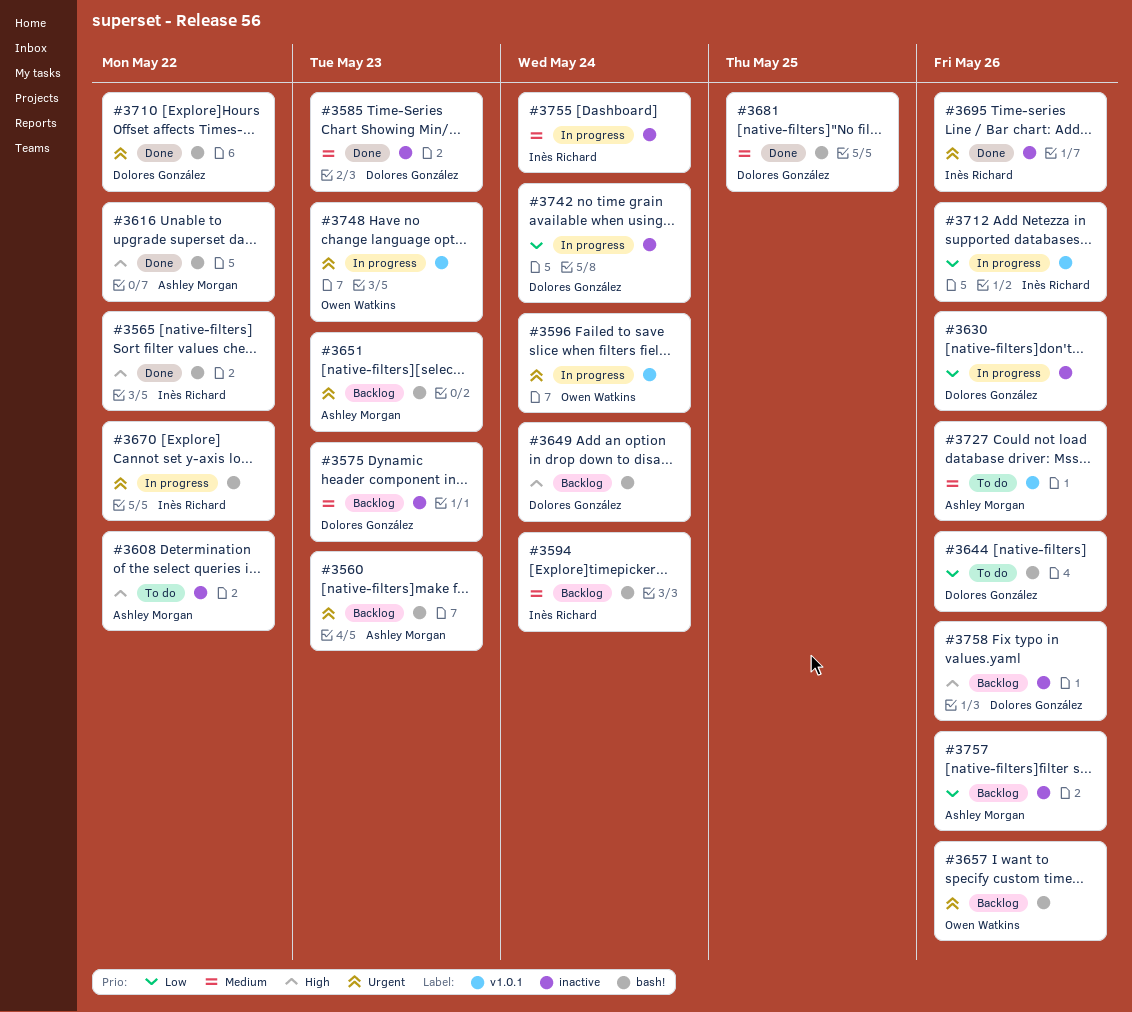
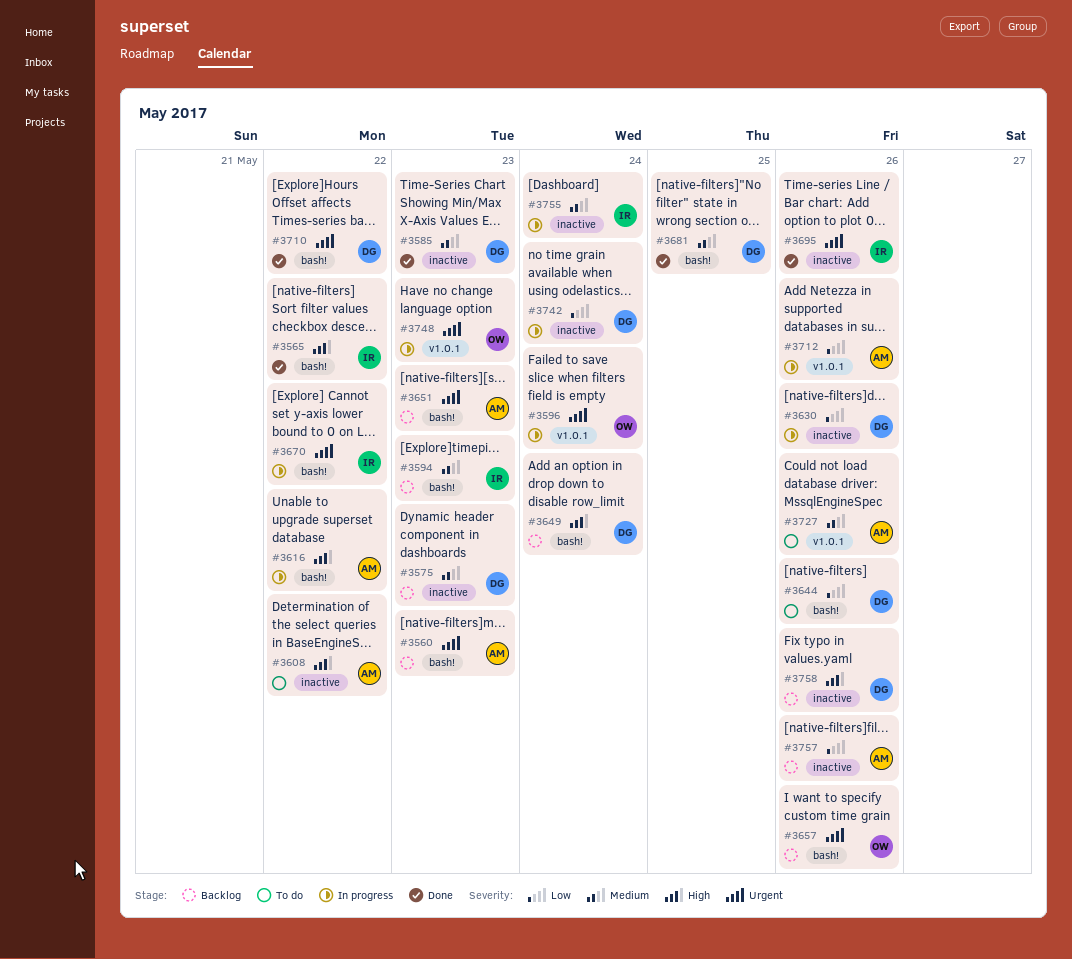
#3594, due: May 24 -> May 23
#3616, status: Done -> In progress
#3712, owner: Inès Richard -> Ashley Morgan

